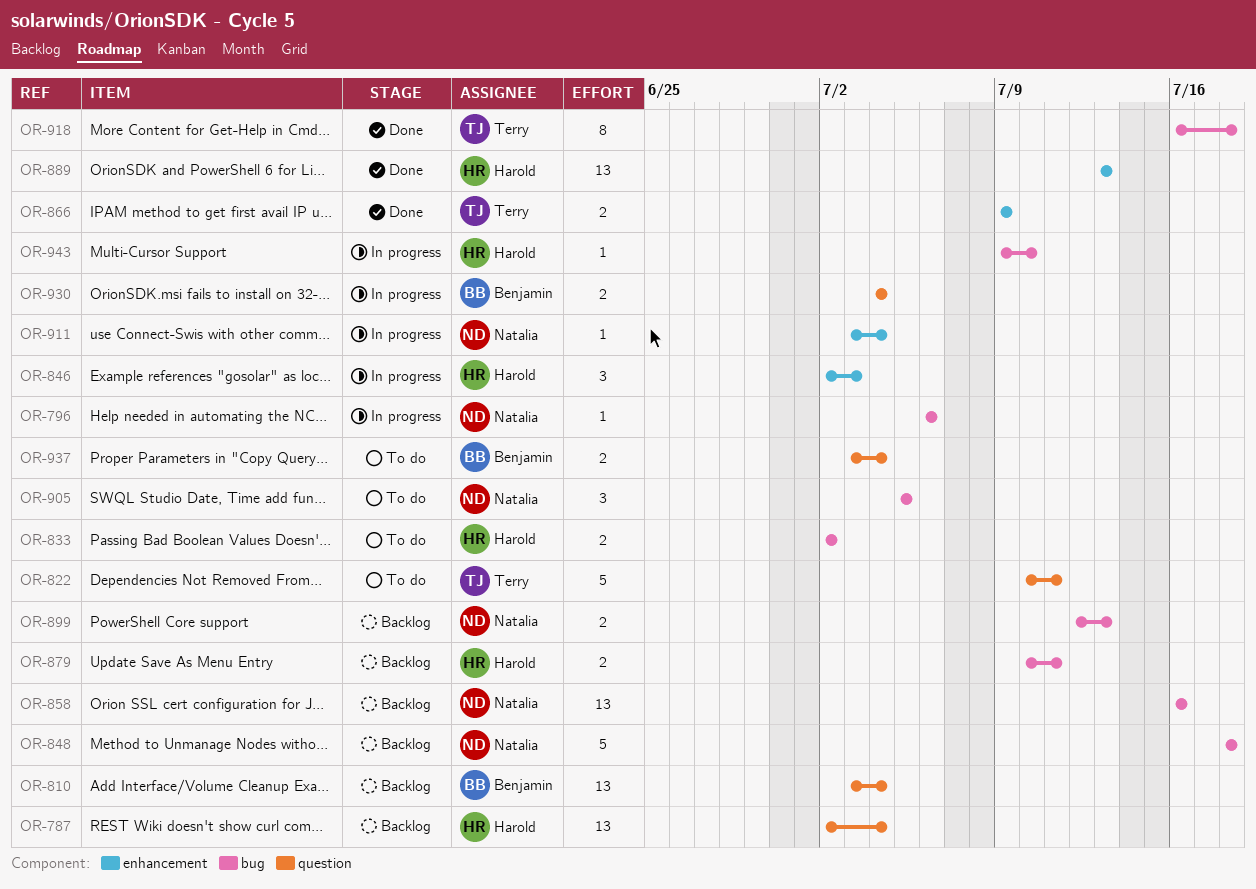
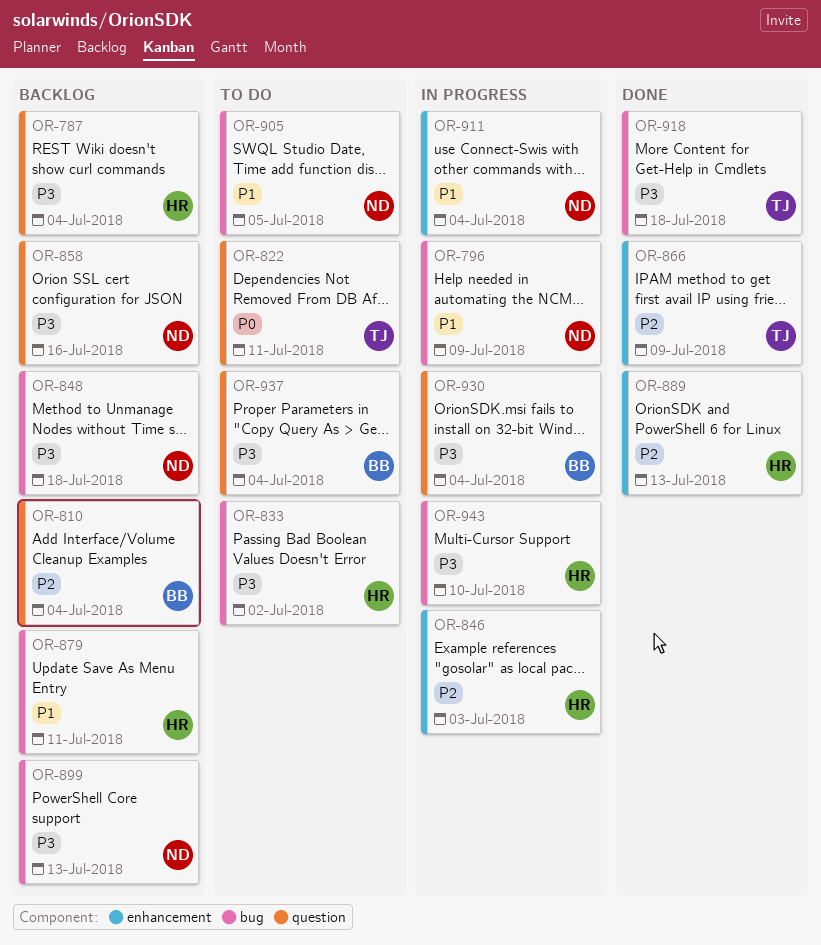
OR-796, due: Jul 6 -> Jul 9
OR-858, label: bug -> question

